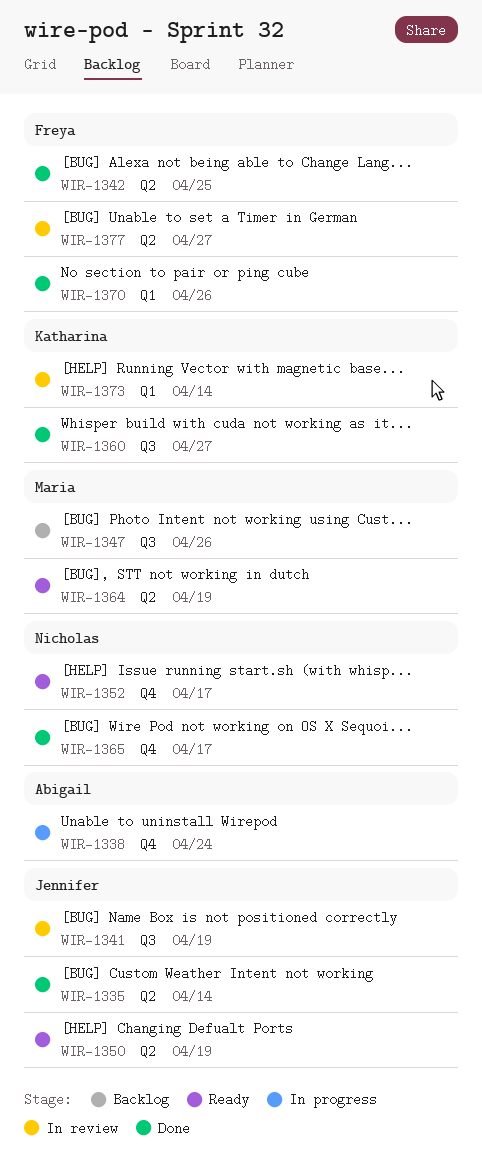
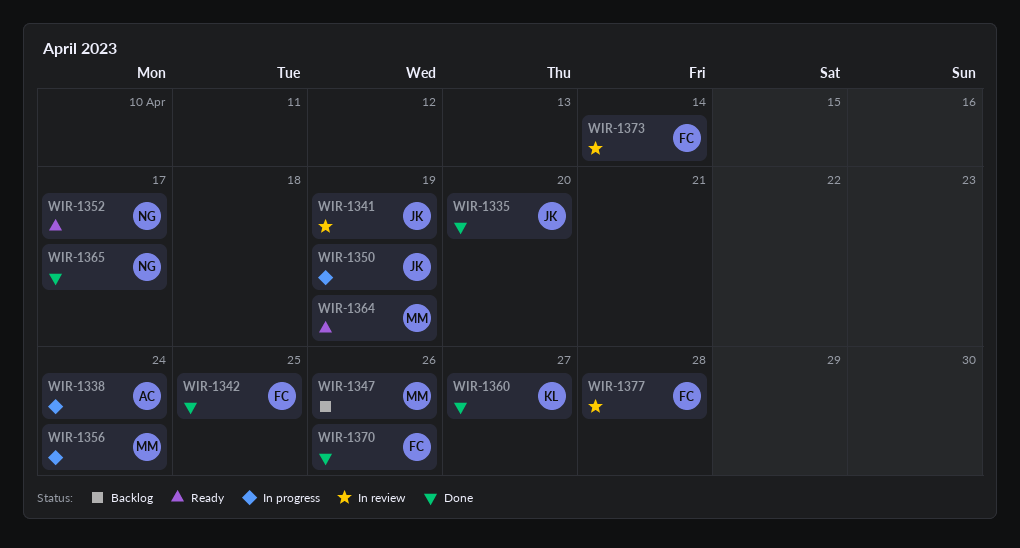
WIR-1335, due: Apr 14 -> Apr 20
WIR-1350, status: Ready -> In progress
WIR-1356: none -> present
WIR-1373, owner: Katharina -> Freya
WIR-1377, due: Apr 27 -> Apr 28

